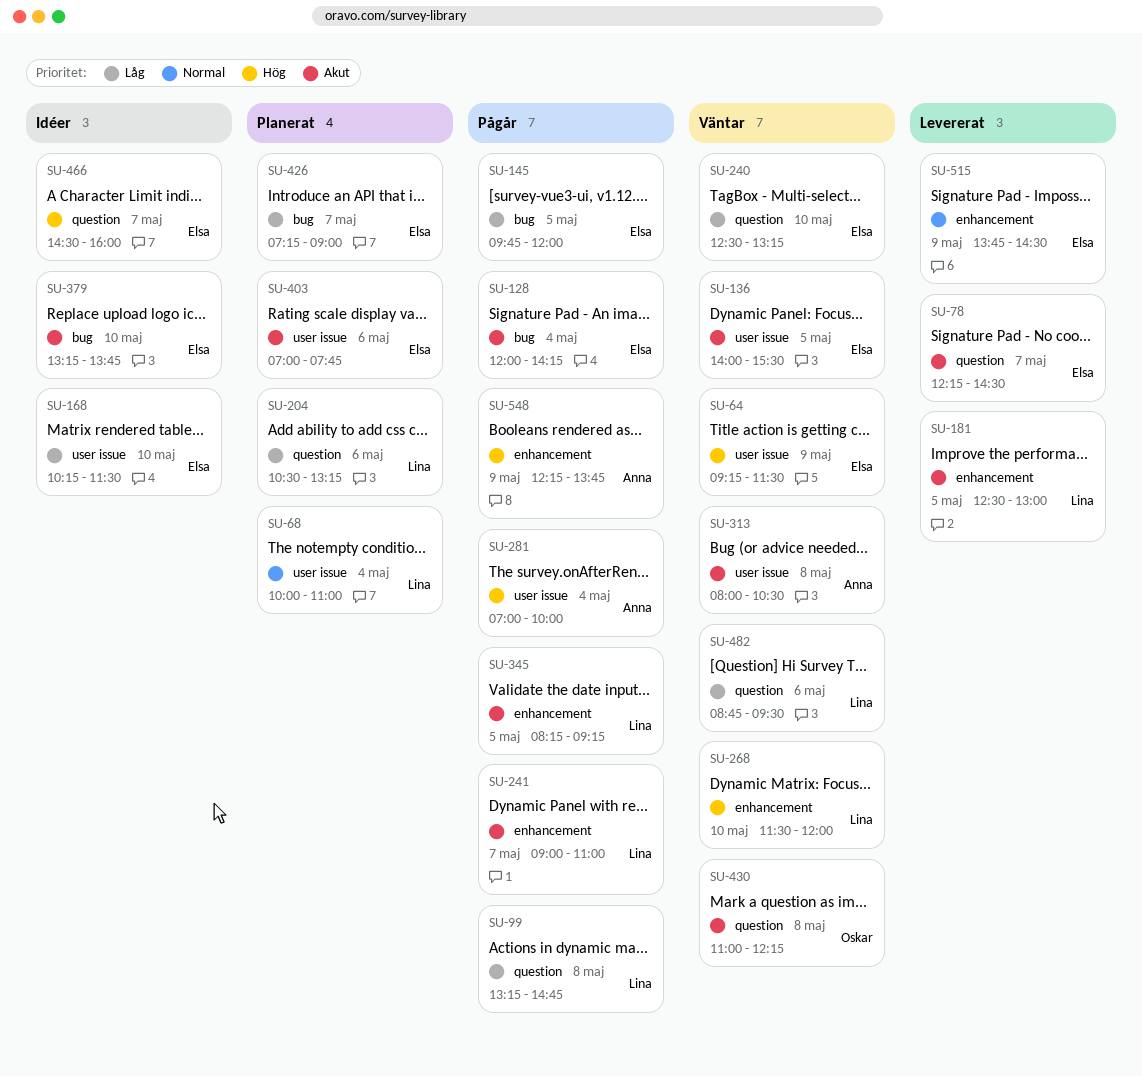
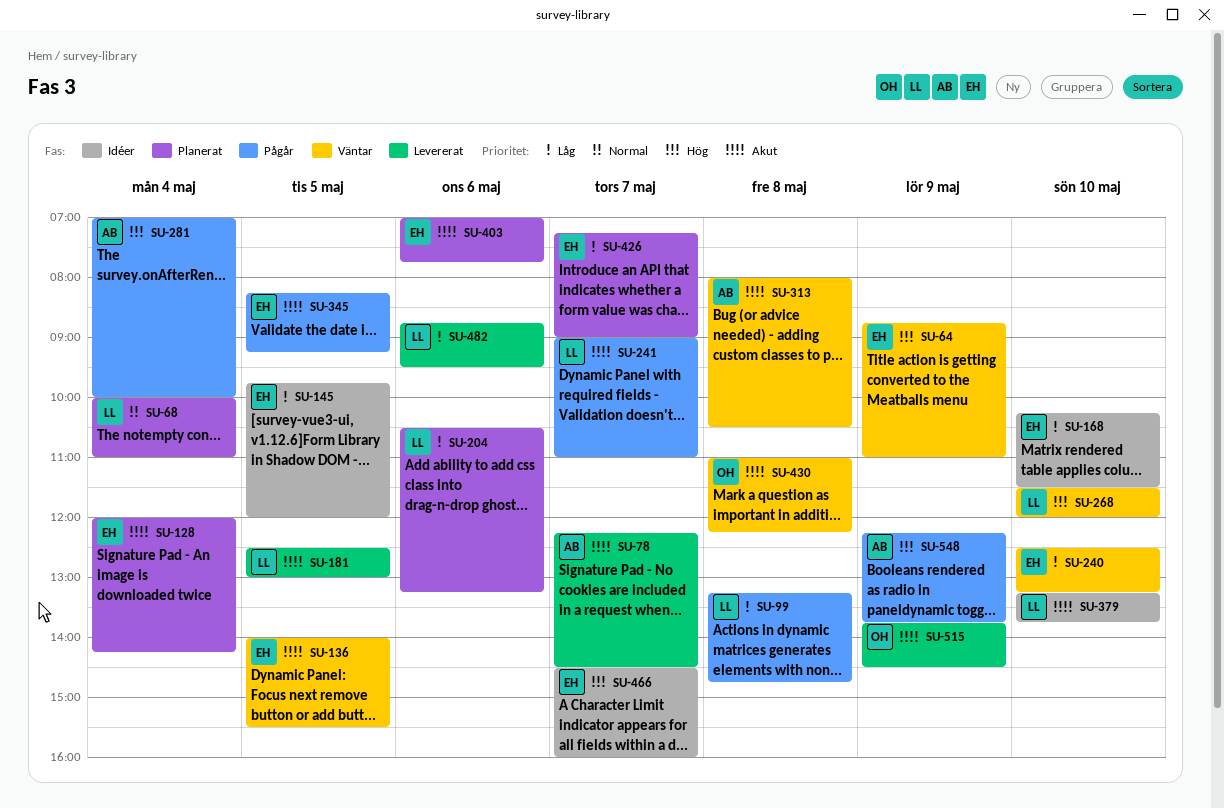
SU-64, begins: 09:15 -> 08:45
SU-64, ends: 11:30 -> 11:00
SU-78, owner: Elsa -> Anna
SU-128, status: Pågår -> Planerat
SU-145, status: Pågår -> Idéer
SU-345, owner: Lina -> Elsa
SU-379, owner: Elsa -> Lina
SU-482, status: Väntar -> Levererat
SU-515, owner: Elsa -> Oskar
SU-515, priority: Normal -> Akut

